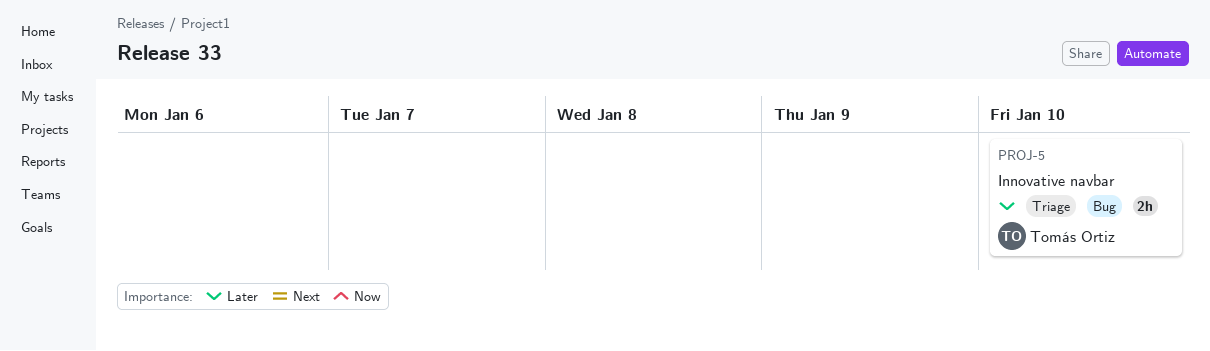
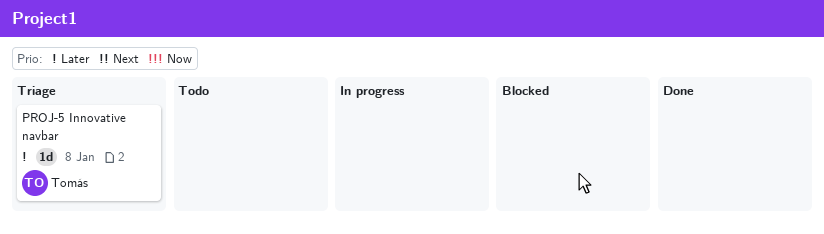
PROJ-5, estimate: 2h -> 1d
PROJ-5, due: Jan 10 -> Jan 8

